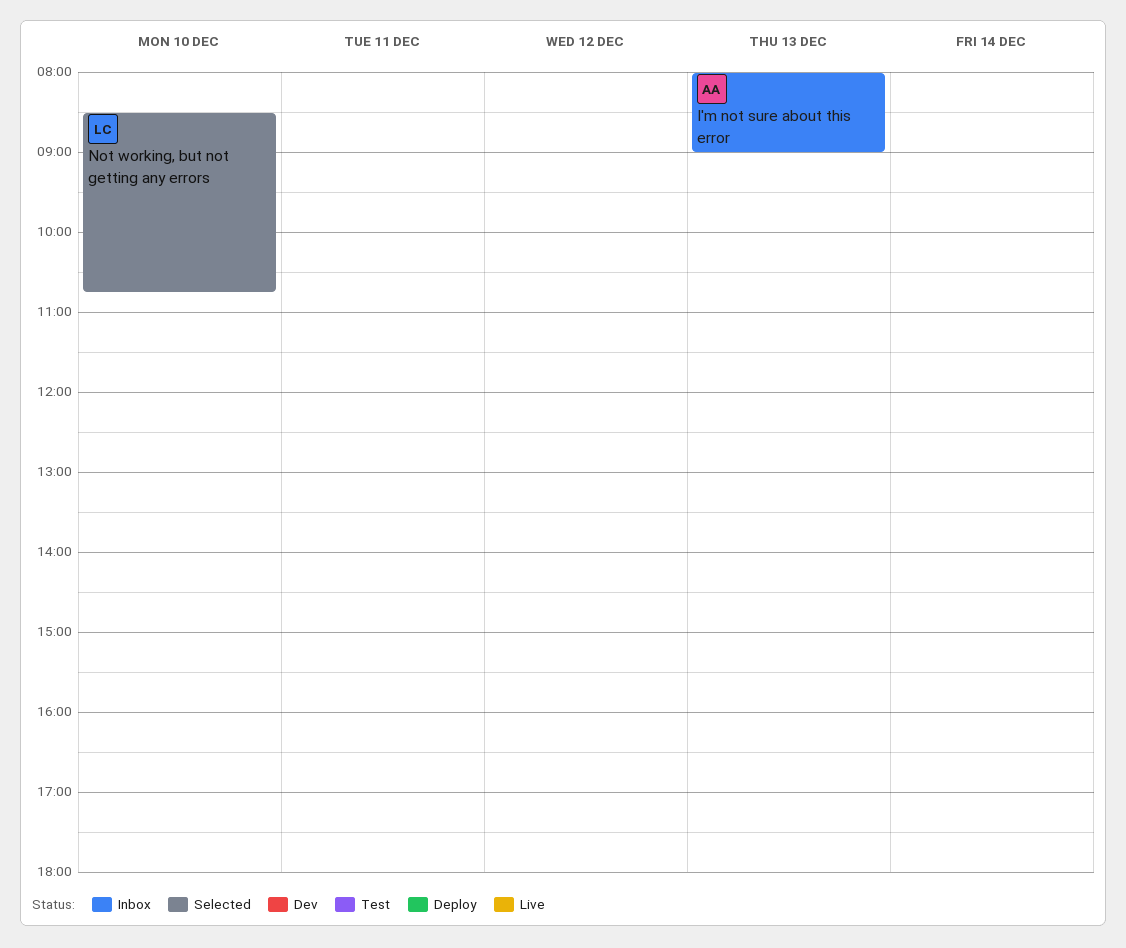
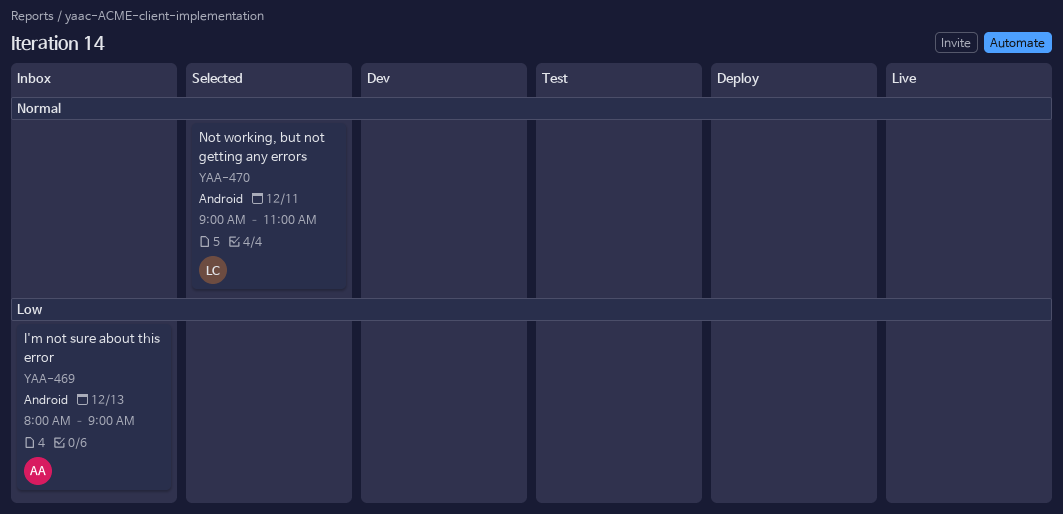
Not working, but not getting any errors, day: Dec 10 -> Dec 11
Not working, but not getting any errors, begins: 08:30 -> 09:00
Not working, but not getting any errors, ends: 10:45 -> 11:00

